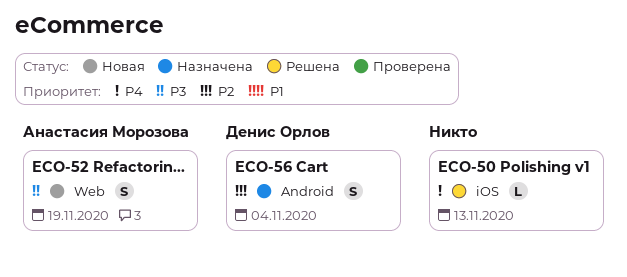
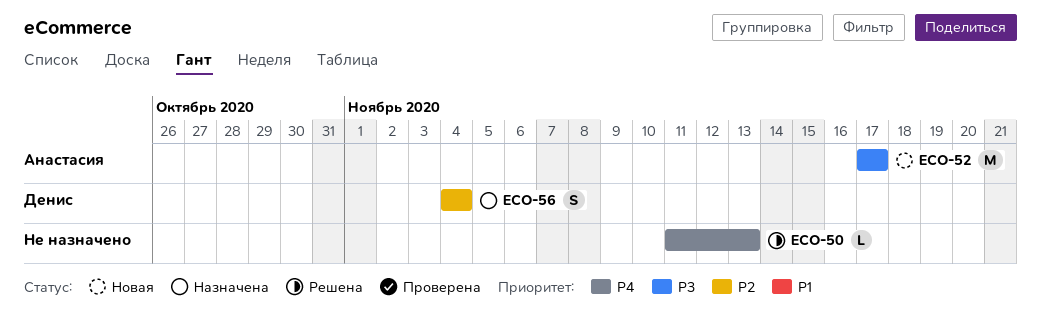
ECO-52, estimate: S -> M
ECO-52, due: Nov 19 -> Nov 17

